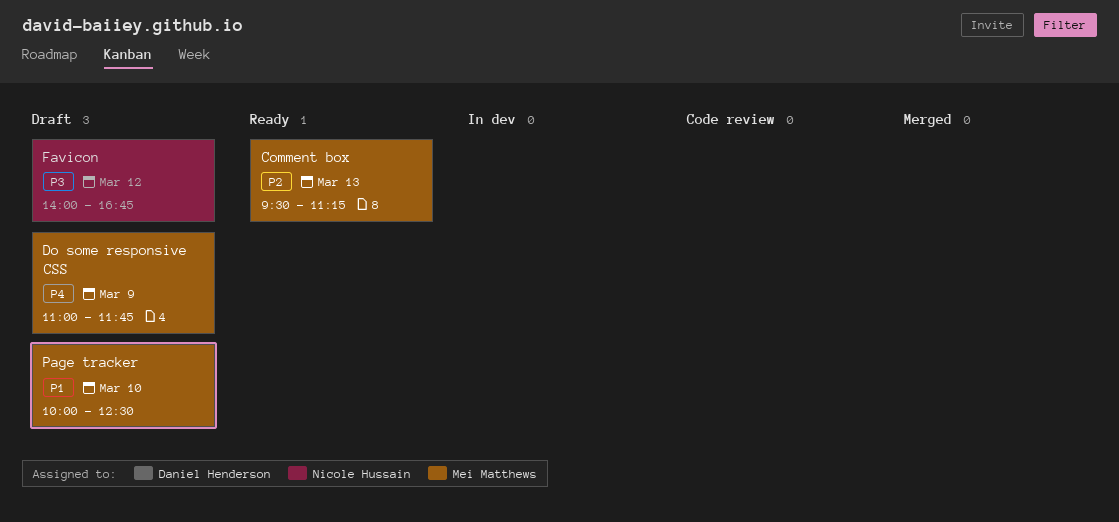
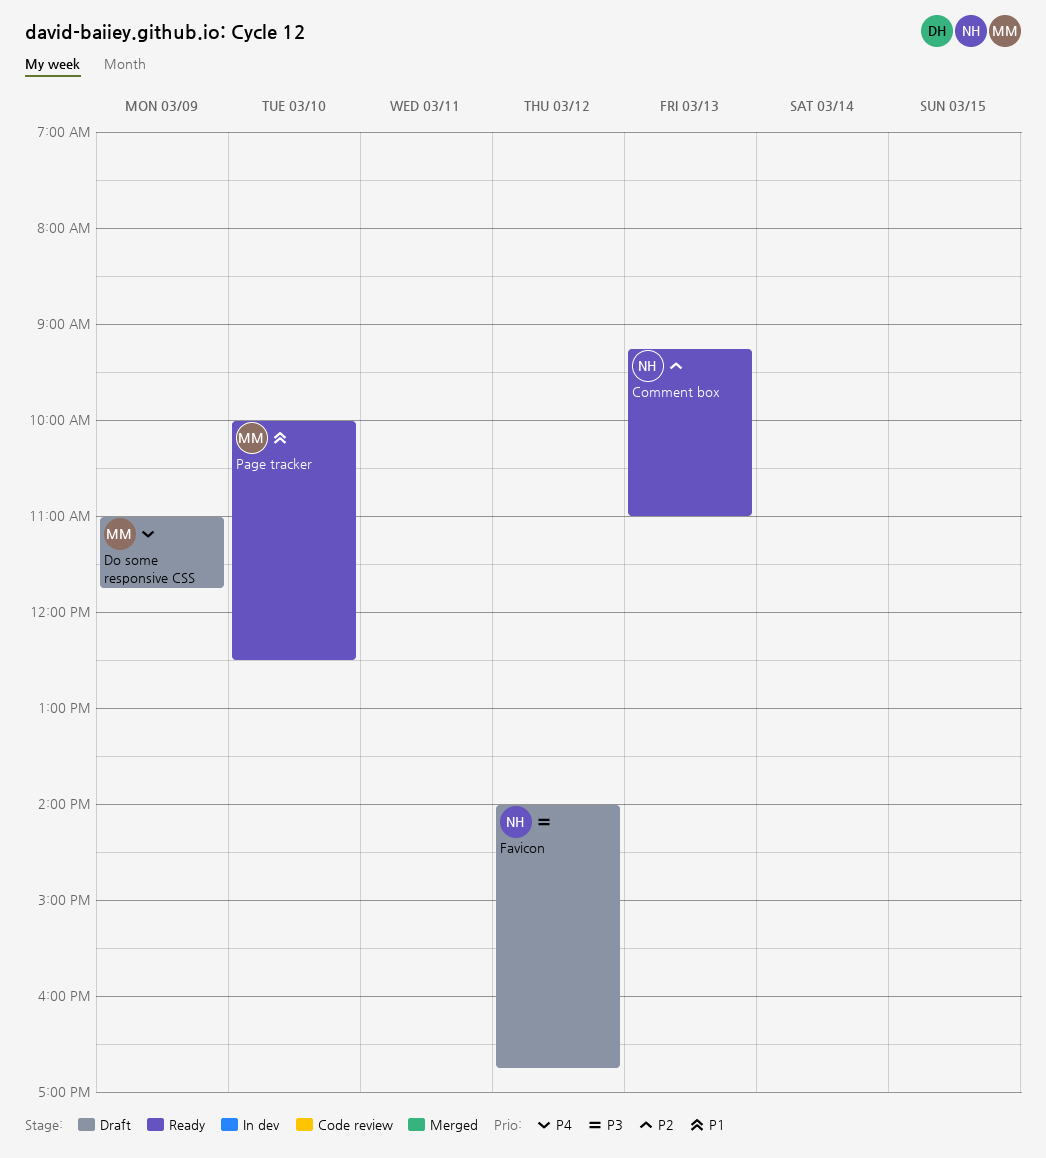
Comment box, owner: Mei Matthews -> Nicole Hussain
Comment box, begins: 09:30 -> 09:15
Comment box, ends: 11:15 -> 11:00
Page tracker, status: Draft -> Ready

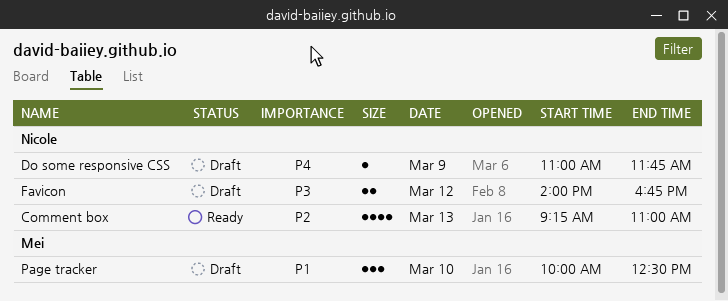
Do some responsive CSS, owner: Mei -> Nicole
Page tracker, status: Ready -> Draft

